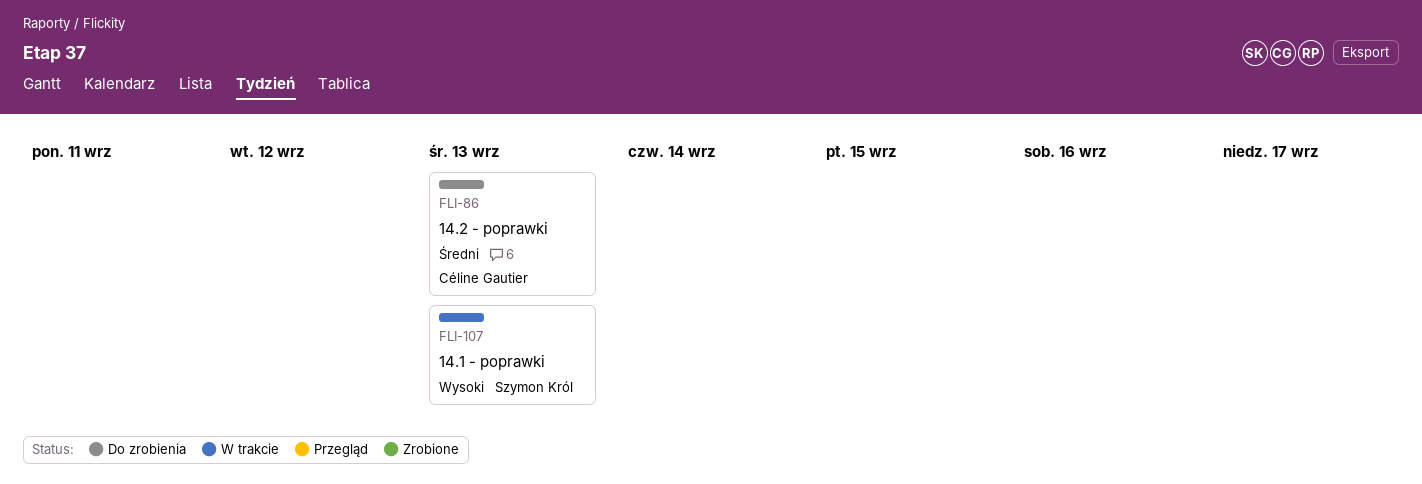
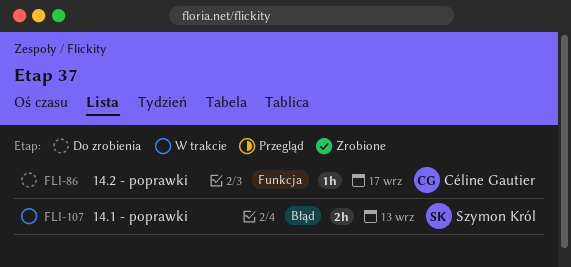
FLI-86, due: Sep 13 -> Sep 17

